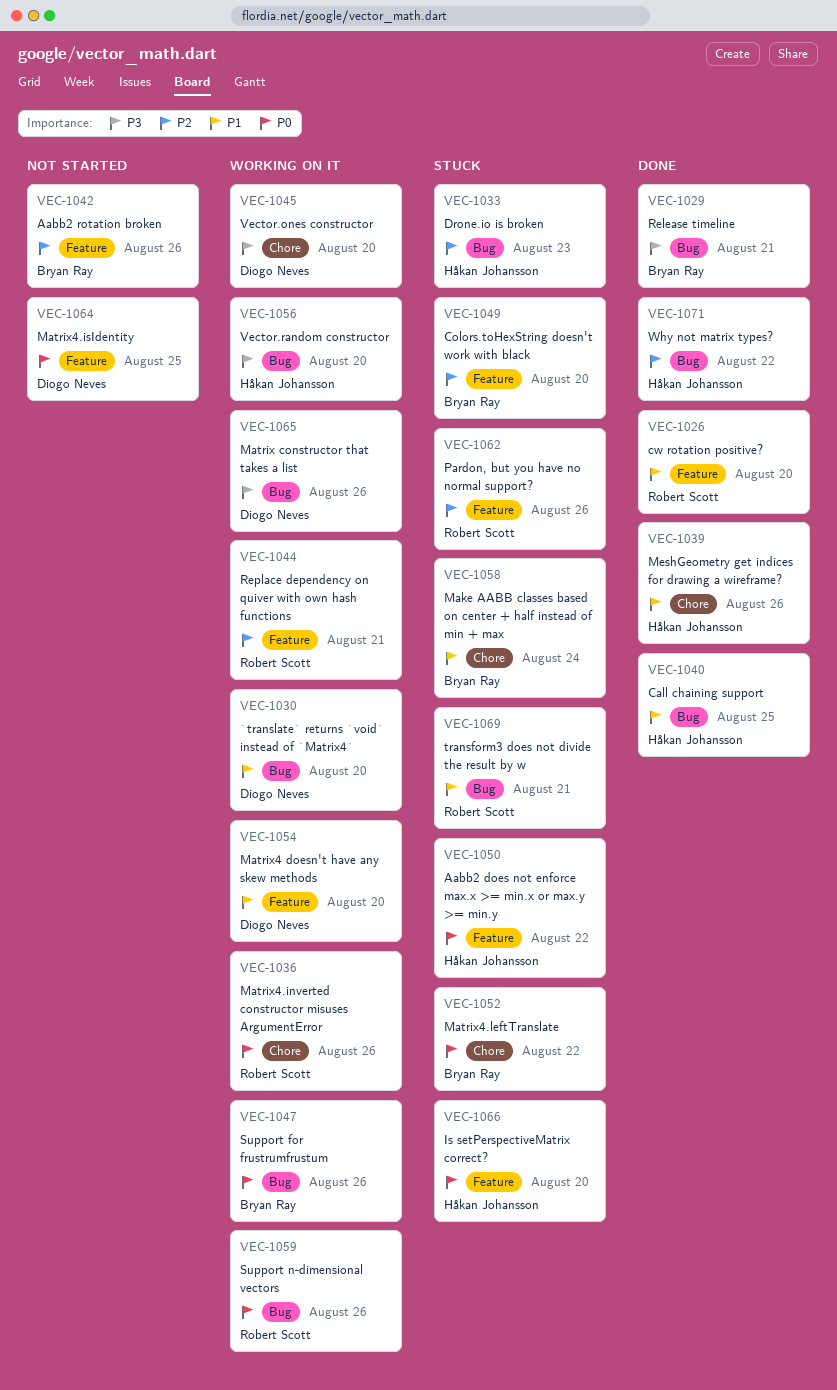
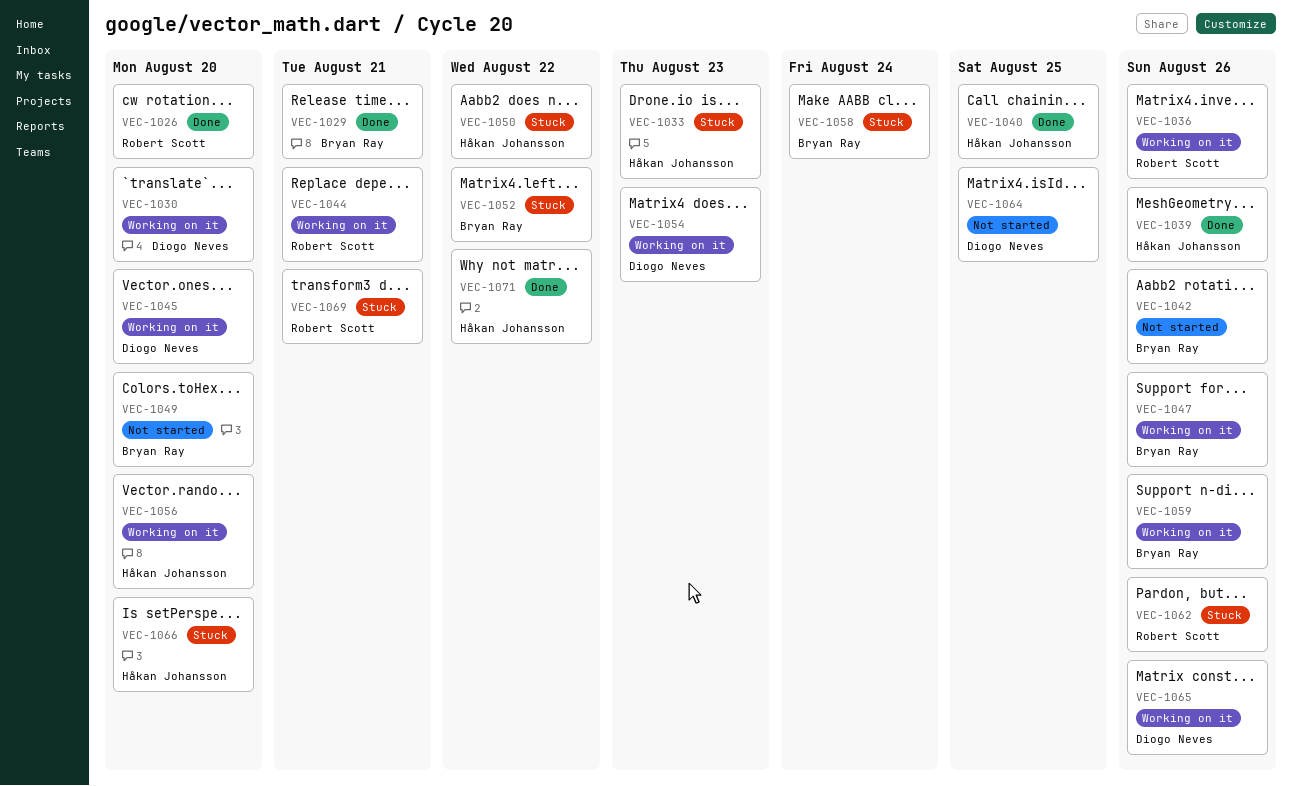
VEC-1049, status: Stuck -> Not started
VEC-1054, due: Aug 20 -> Aug 23
VEC-1059, owner: Robert Scott -> Bryan Ray

